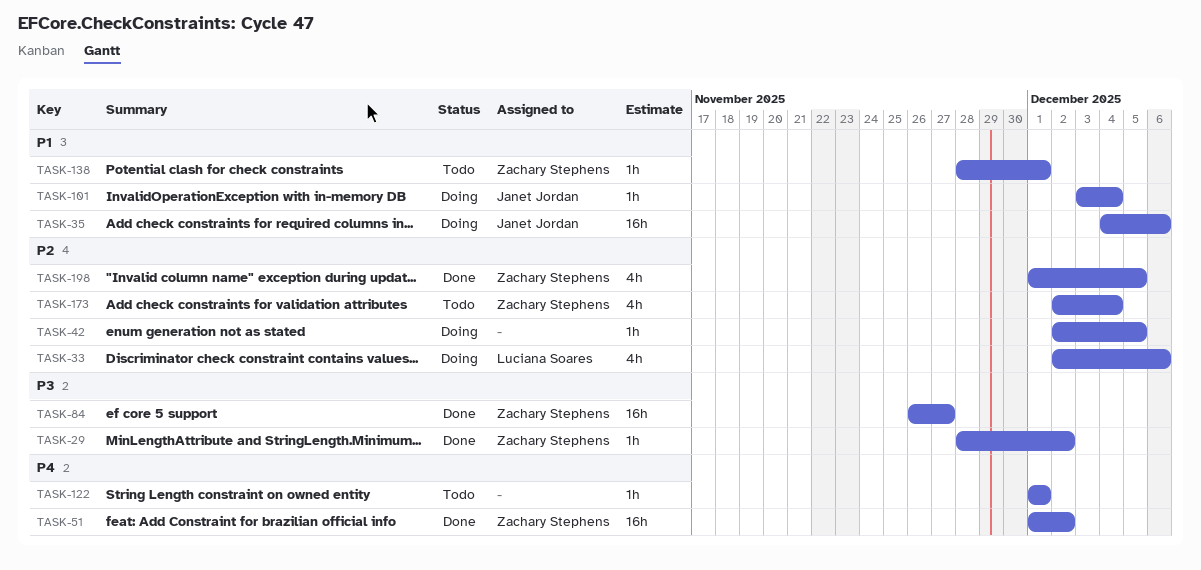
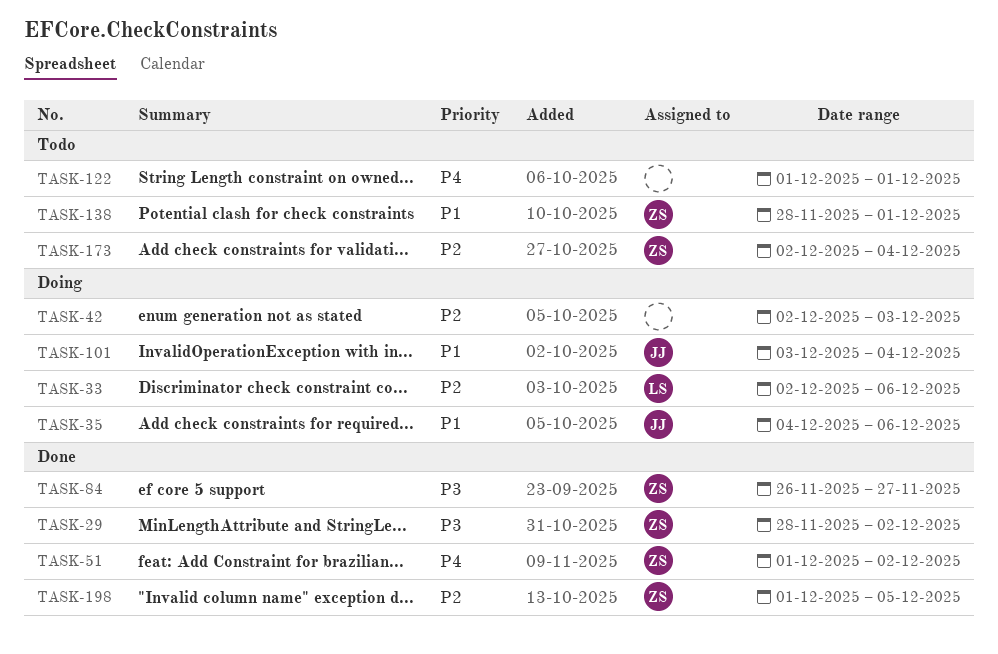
TASK-42, due: Dec 5 -> Dec 3

